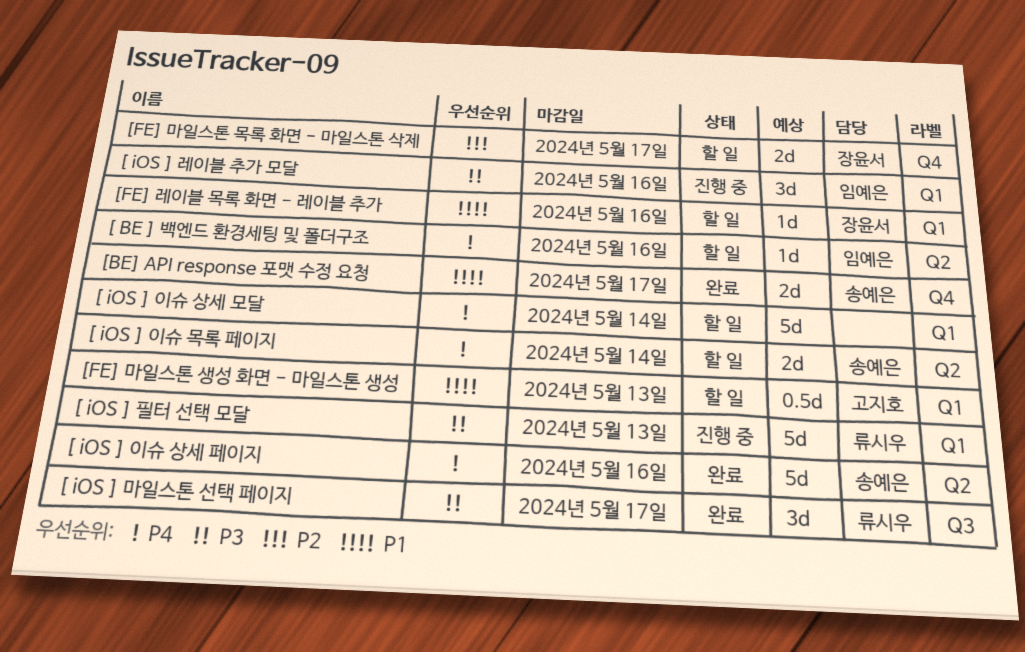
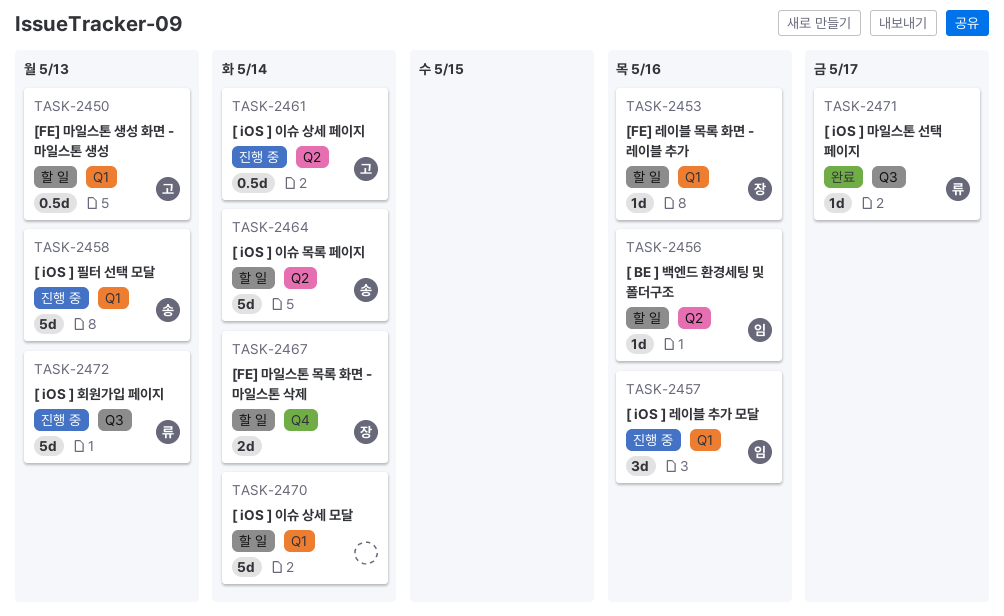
[ iOS ] 마일스톤 선택 페이지, estimate: 3d -> 1d
[ iOS ] 이슈 목록 페이지, estimate: 2d -> 5d
[ iOS ] 이슈 상세 페이지, status: 완료 -> 진행 중
[ iOS ] 이슈 상세 페이지, owner: 송예은 -> 고지호
[ iOS ] 이슈 상세 페이지, estimate: 5d -> 0.5d
[ iOS ] 이슈 상세 페이지, due: May 16 -> May 14
[ iOS ] 필터 선택 모달, owner: 류시우 -> 송예은
[ iOS ] 회원가입 페이지: none -> present
[BE] API response 포맷 수정 요청: present -> none
[FE] 마일스톤 목록 화면 - 마일스톤 삭제, due: May 17 -> May 14

